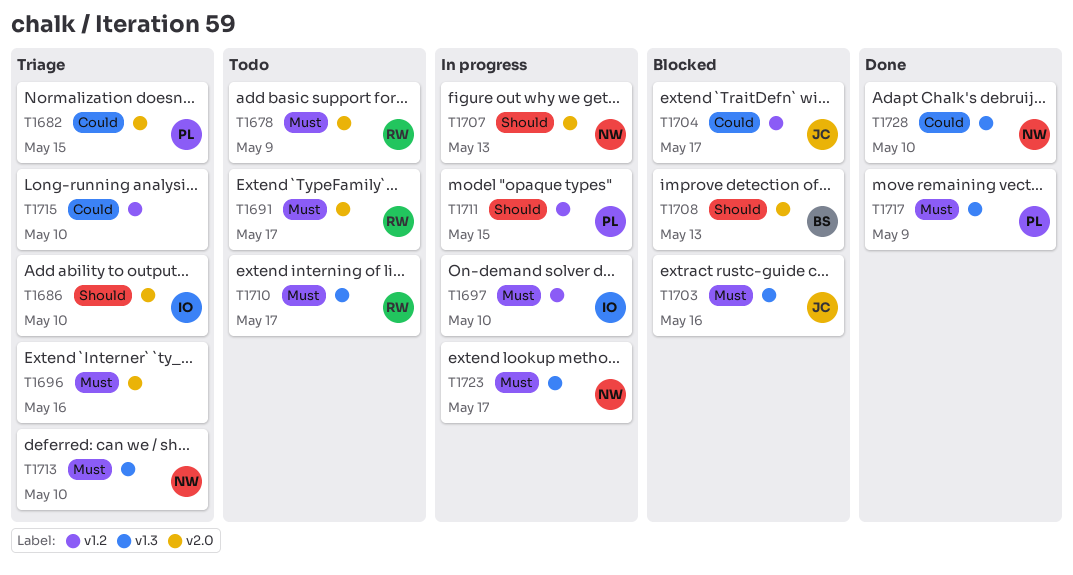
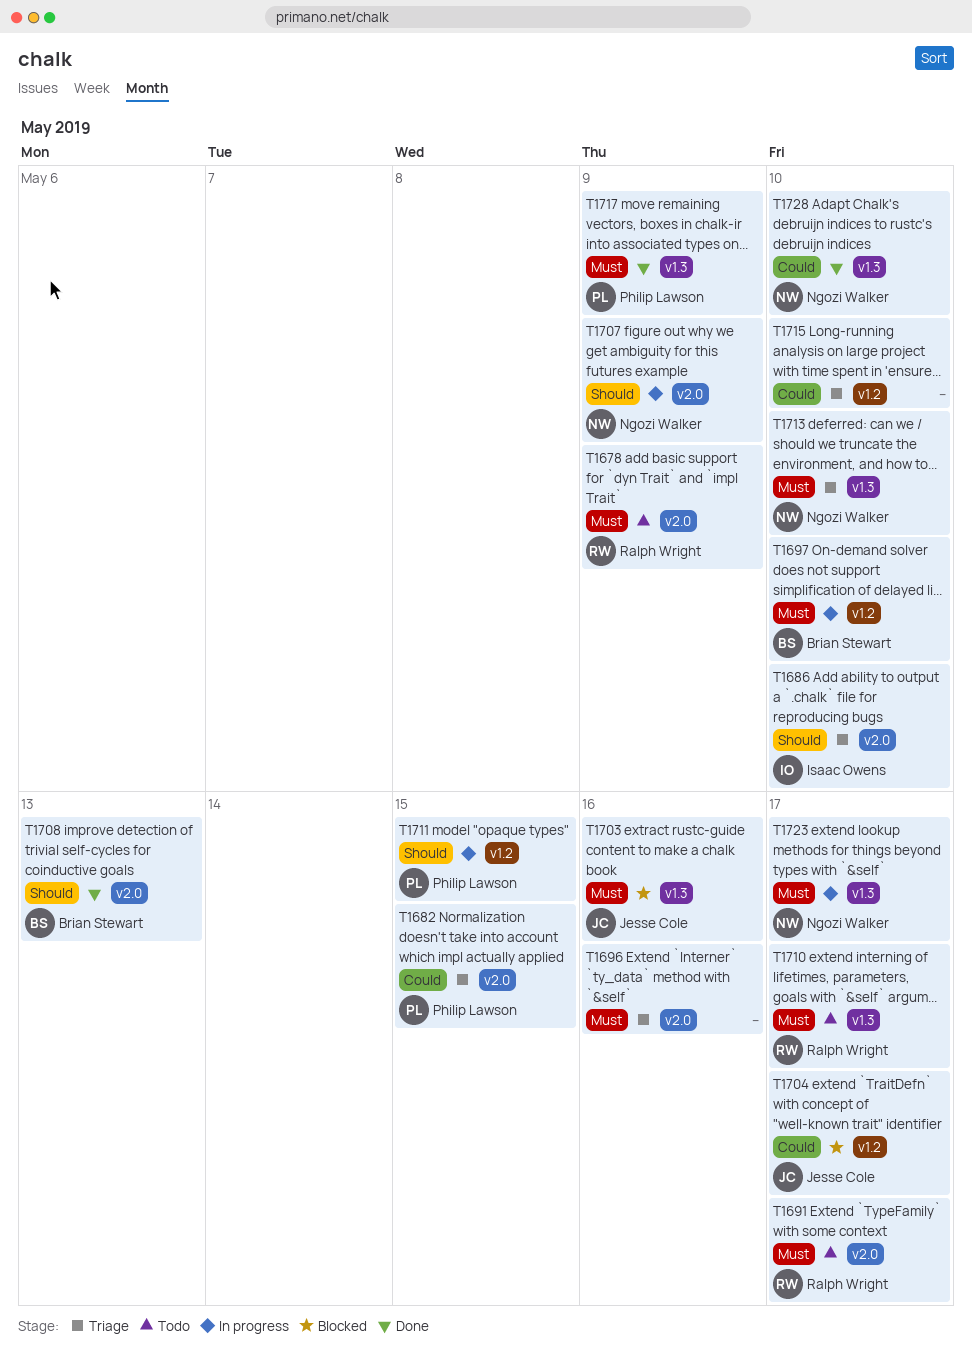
T1697, owner: Isaac Owens -> Brian Stewart
T1707, due: May 13 -> May 9
T1708, status: Blocked -> Done

